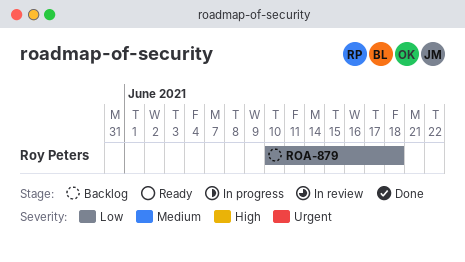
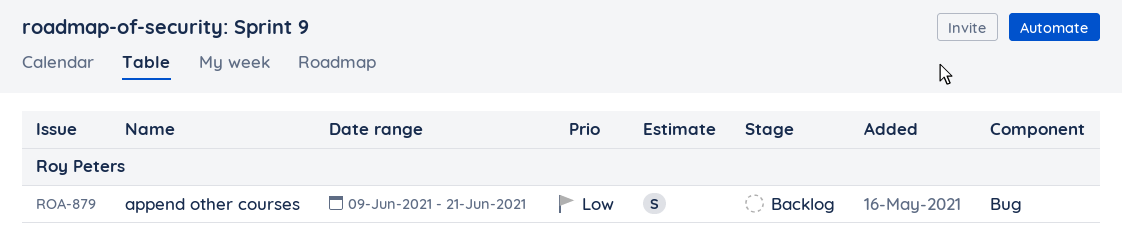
ROA-879, start: Jun 10 -> Jun 9
ROA-879, due: Jun 18 -> Jun 21

